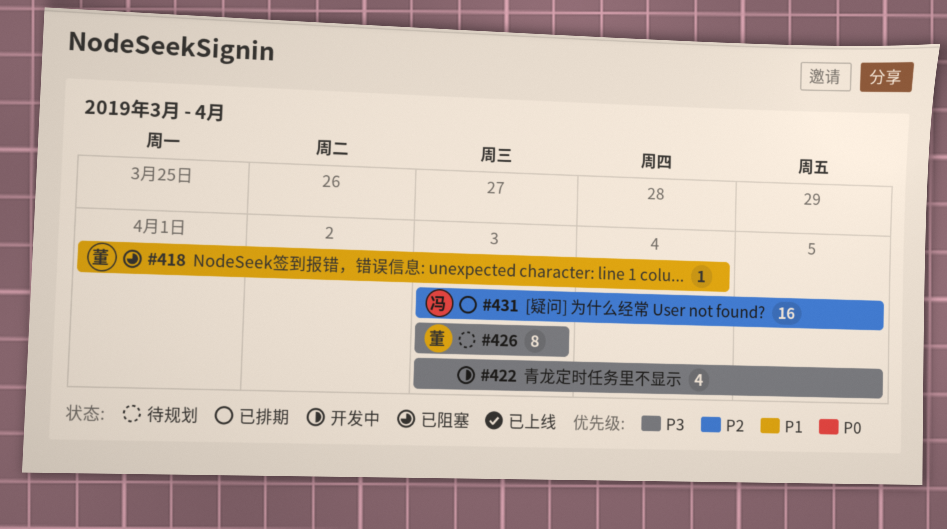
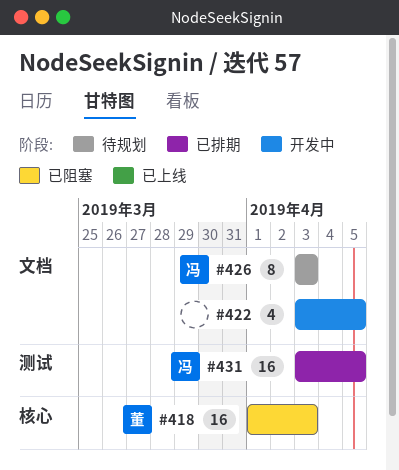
#418, estimate: 1 -> 16
#418, due: Apr 4 -> Apr 3
#426, owner: 董 -> 冯

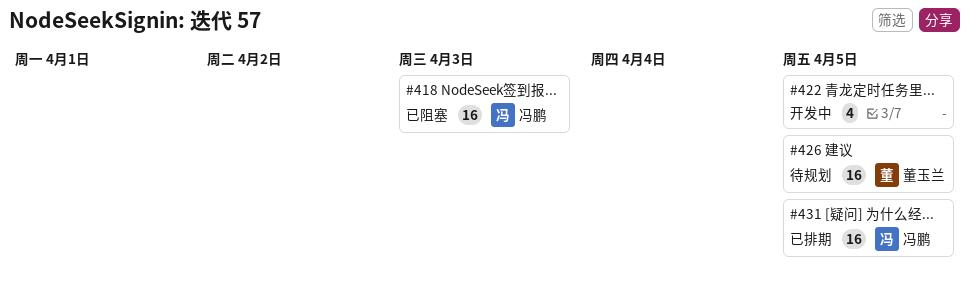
#418, owner: 董玉兰 -> 冯鹏
#426, owner: 冯鹏 -> 董玉兰
#426, estimate: 8 -> 16
#426, due: Apr 3 -> Apr 5

